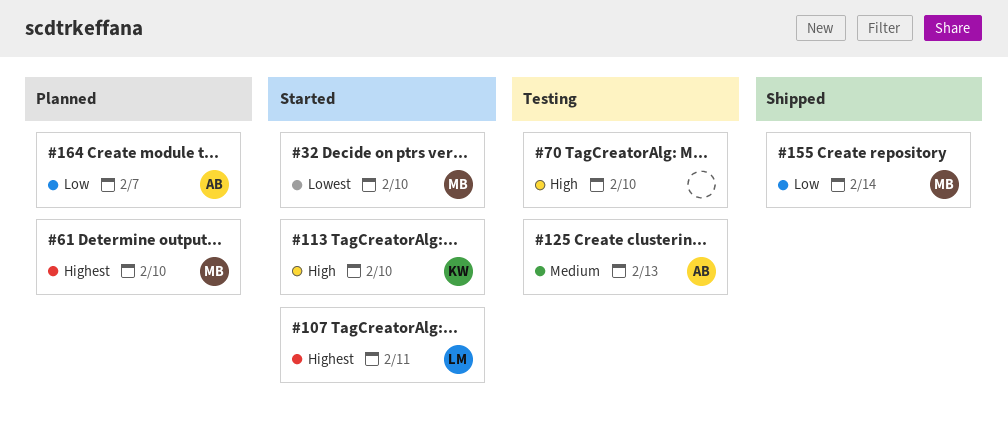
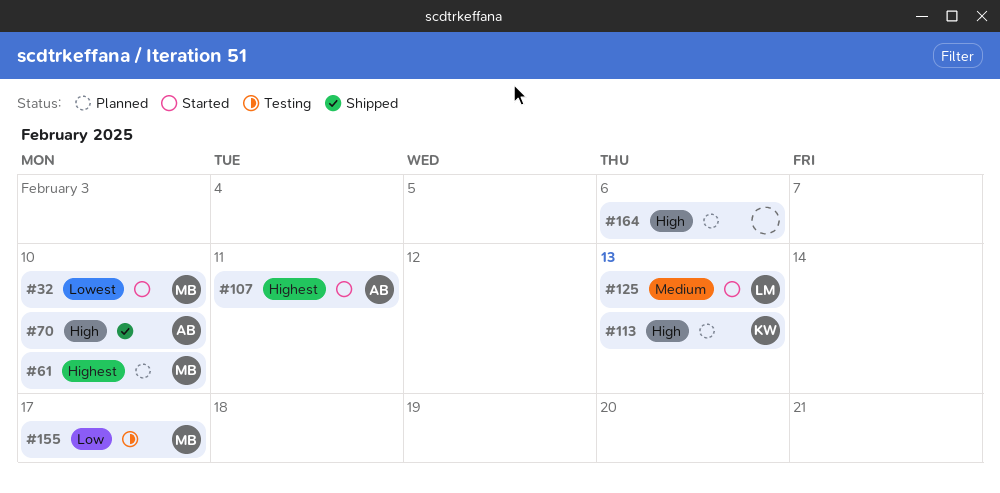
#70, status: Testing -> Shipped
#70, owner: none -> AB
#107, owner: LM -> AB
#113, status: Started -> Planned
#113, due: Feb 10 -> Feb 13
#125, status: Testing -> Started
#125, owner: AB -> LM
#155, status: Shipped -> Testing
#155, due: Feb 14 -> Feb 17
#164, owner: AB -> none
#164, priority: Low -> High
#164, due: Feb 7 -> Feb 6

